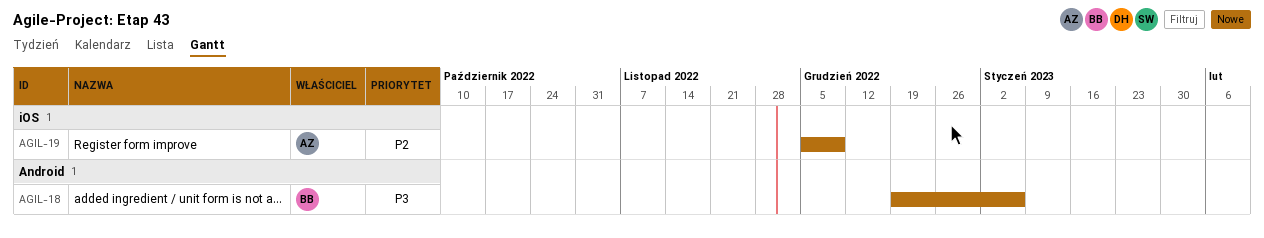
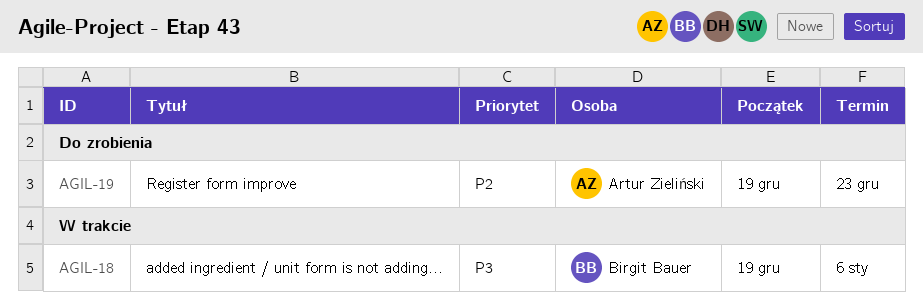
AGIL-19, start: Dec 5 -> Dec 19
AGIL-19, due: Dec 9 -> Dec 23

